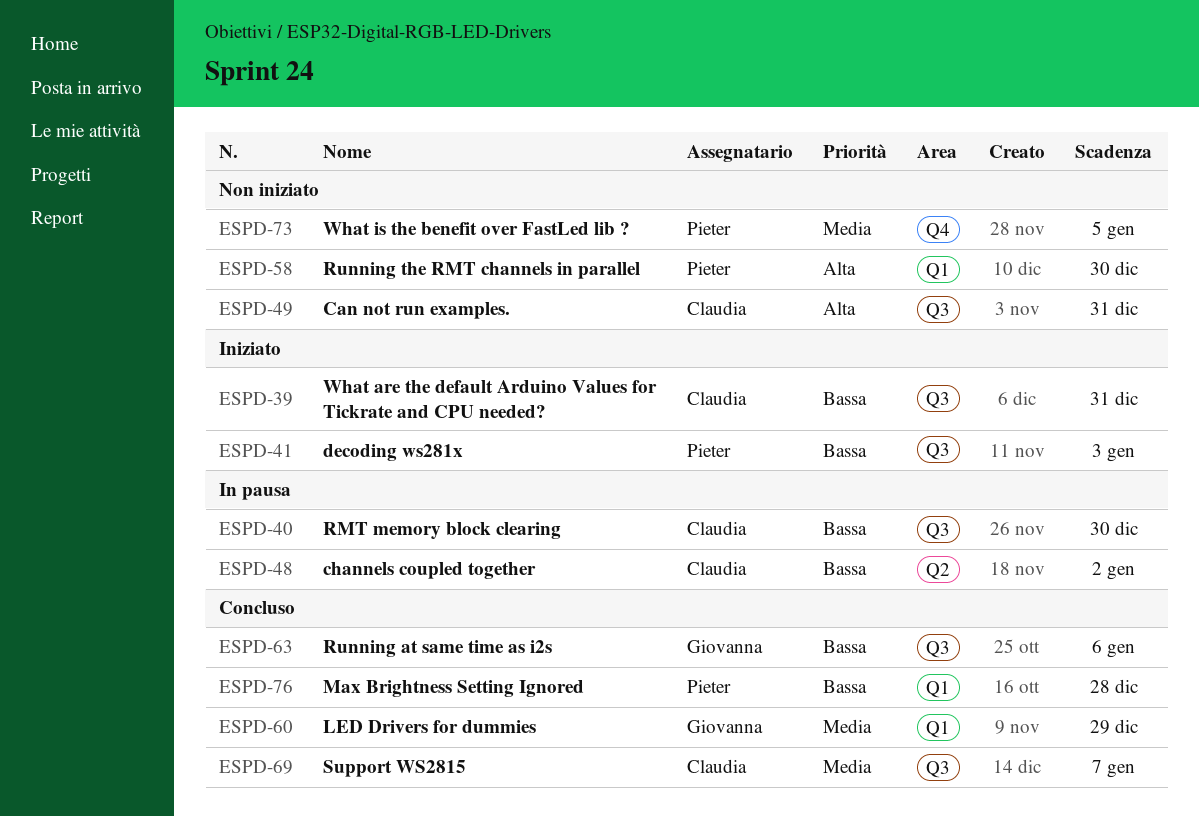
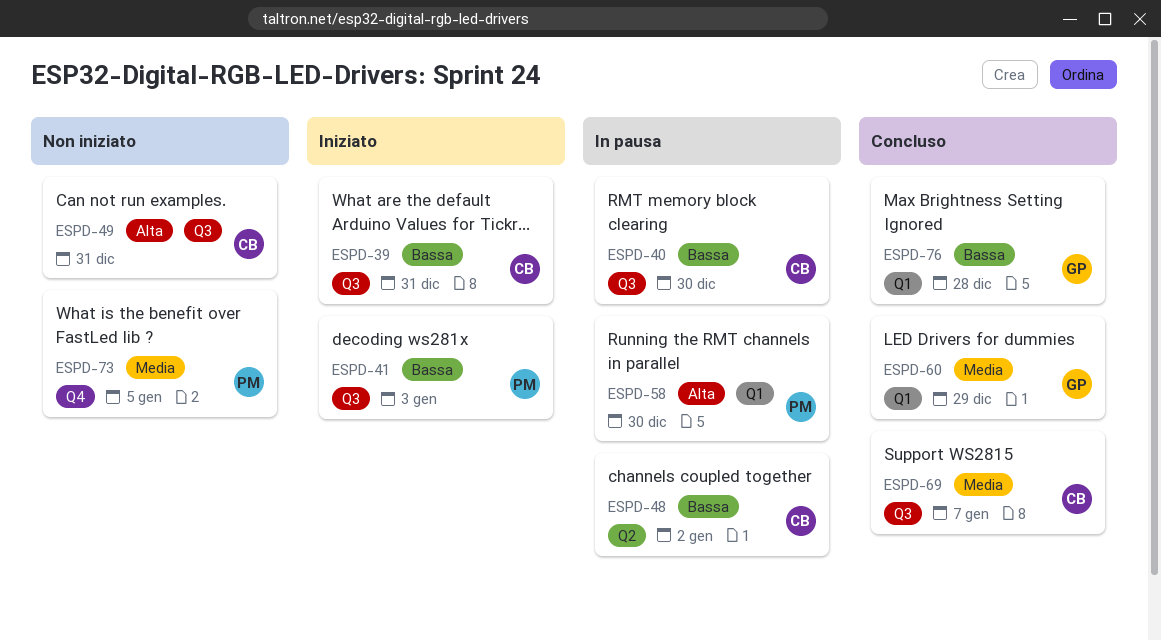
ESPD-58, status: Non iniziato -> In pausa
ESPD-63: present -> none
ESPD-76, owner: Pieter -> Giovanna

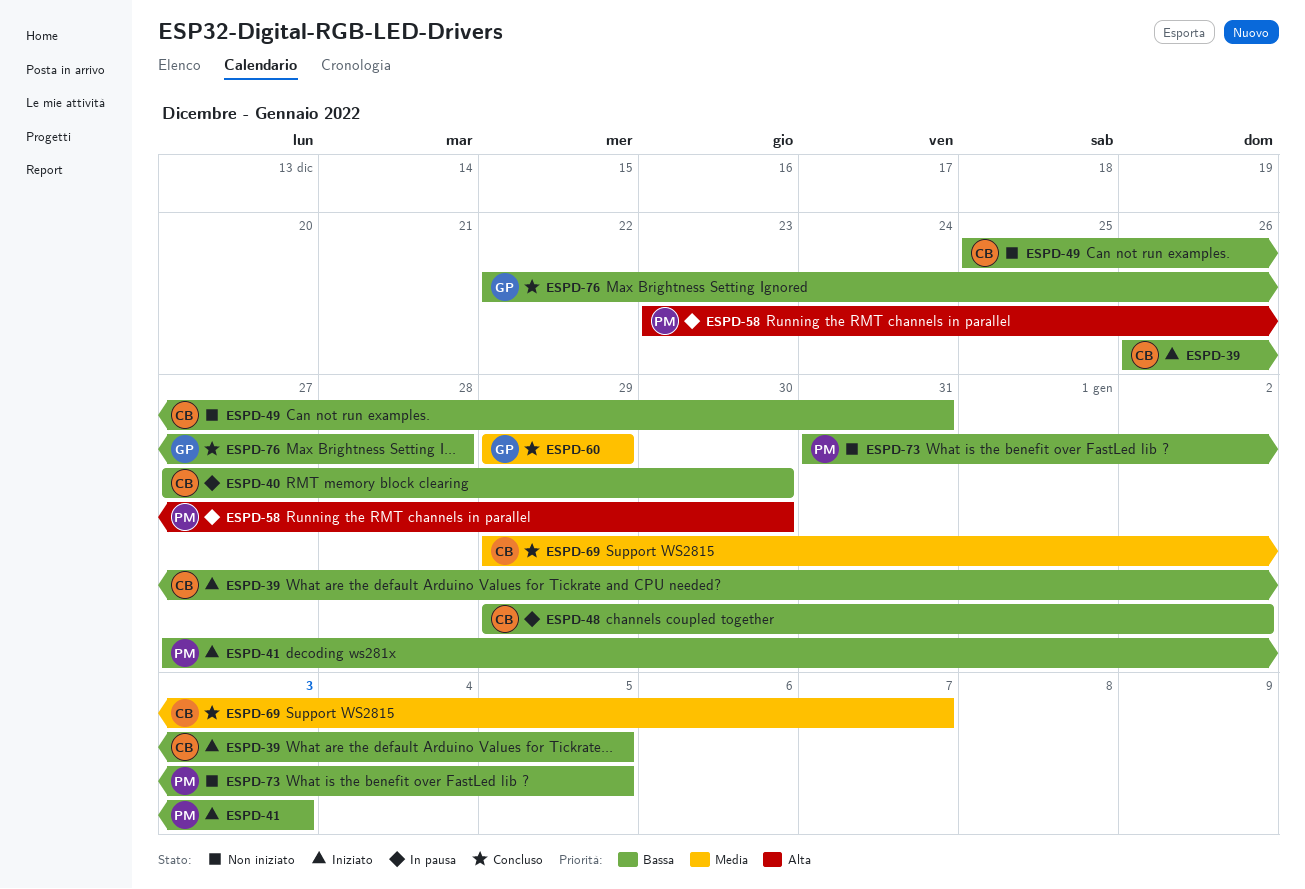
ESPD-39, due: Dec 31 -> Jan 5
ESPD-49, priority: Alta -> Bassa
ESPD-73, priority: Media -> Bassa

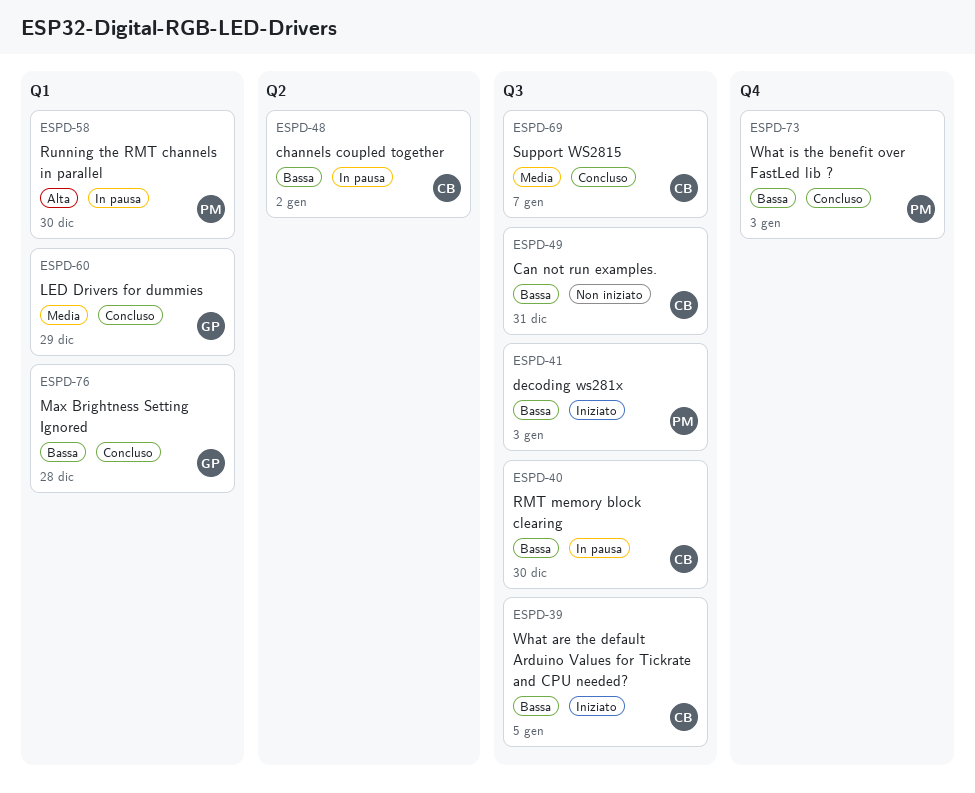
ESPD-73, status: Non iniziato -> Concluso
ESPD-73, due: Jan 5 -> Jan 3

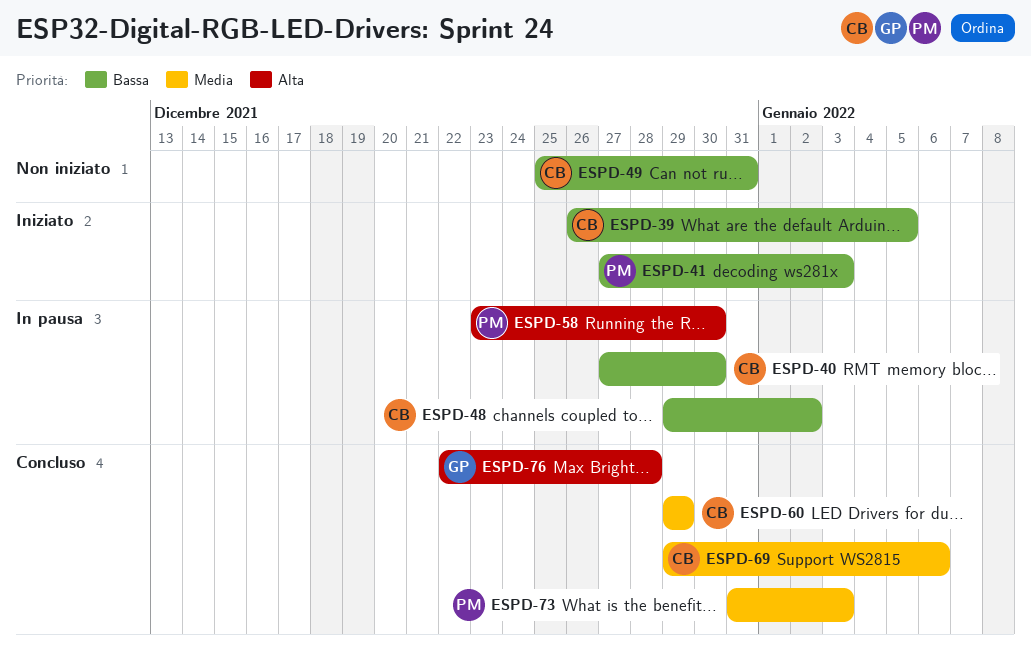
ESPD-60, owner: GP -> CB
ESPD-69, due: Jan 7 -> Jan 6
ESPD-73, priority: Bassa -> Media
ESPD-76, priority: Bassa -> Alta

